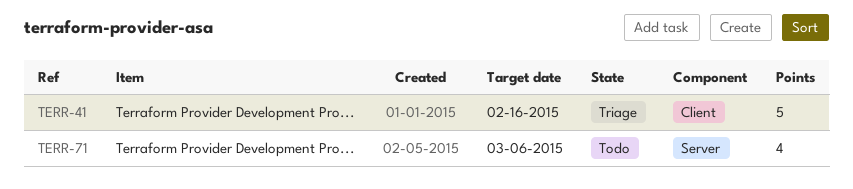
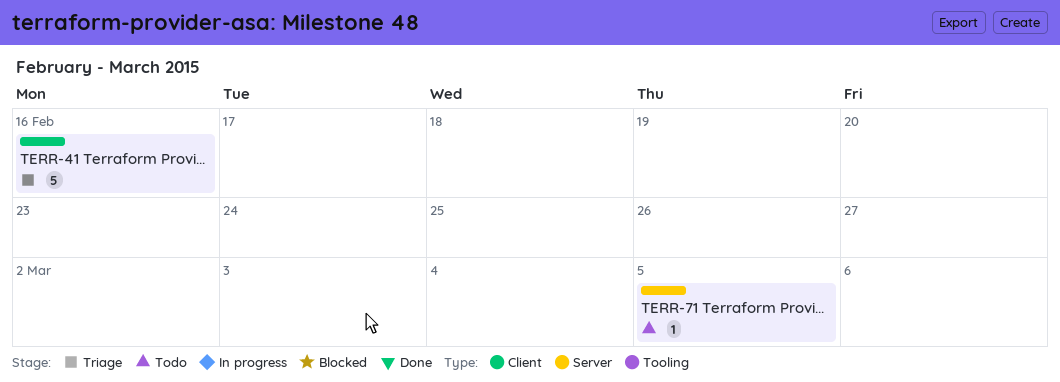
TERR-71, estimate: 4 -> 1
TERR-71, due: Mar 6 -> Mar 5

